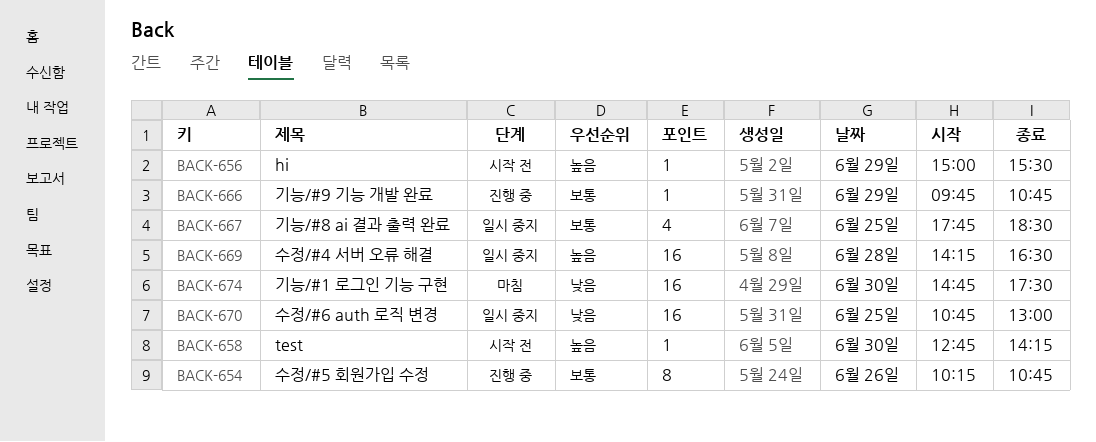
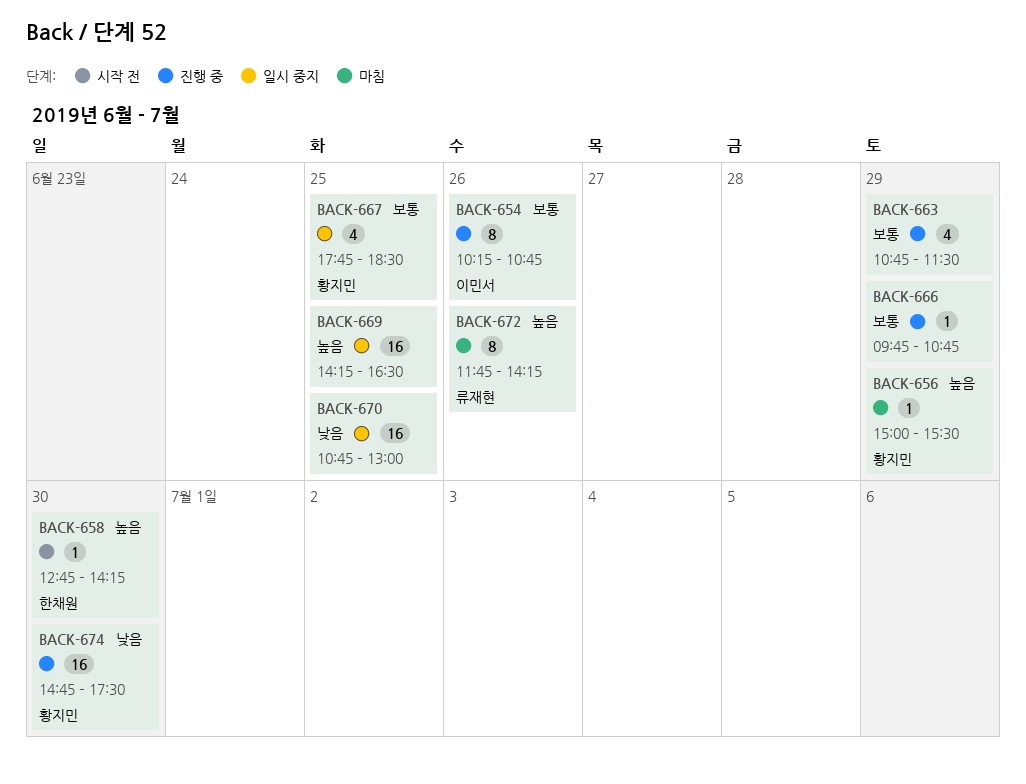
BACK-656, status: 시작 전 -> 마침
BACK-663: none -> present
BACK-669, day: Jun 28 -> Jun 25
BACK-672: none -> present
BACK-674, status: 마침 -> 진행 중

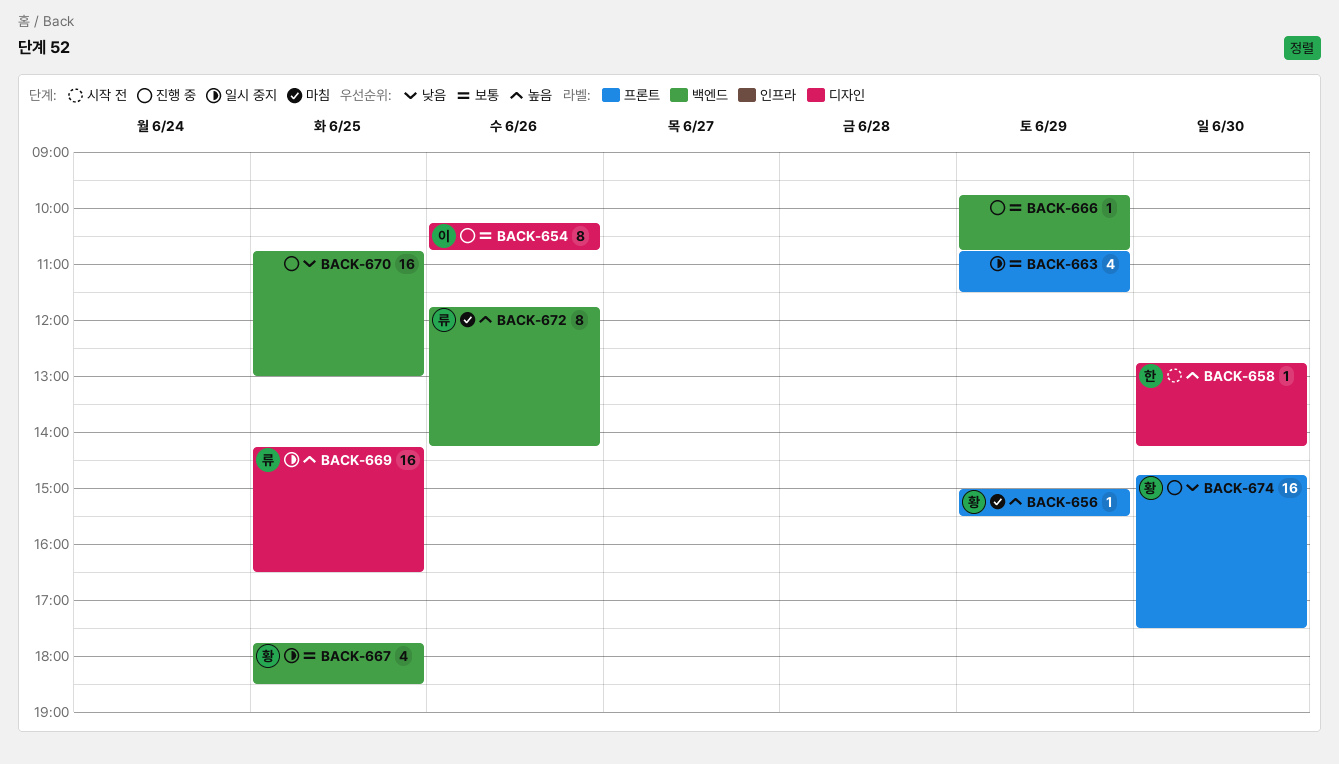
BACK-663, status: 진행 중 -> 일시 중지
BACK-669, owner: none -> 류재현
BACK-670, status: 일시 중지 -> 진행 중

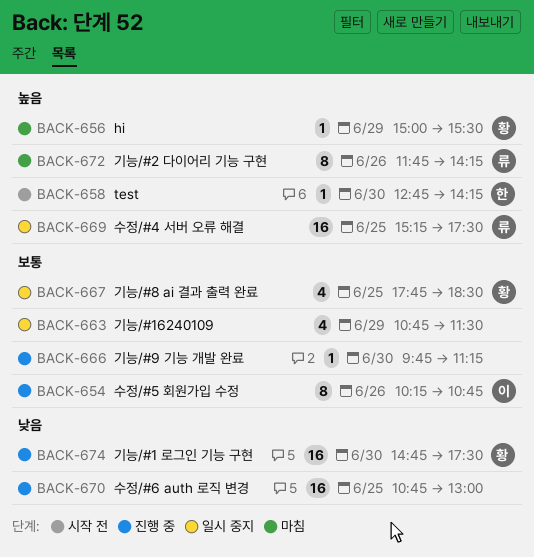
BACK-666, day: Jun 29 -> Jun 30
BACK-666, ends: 10:45 -> 11:15
BACK-669, begins: 14:15 -> 15:15
BACK-669, ends: 16:30 -> 17:30

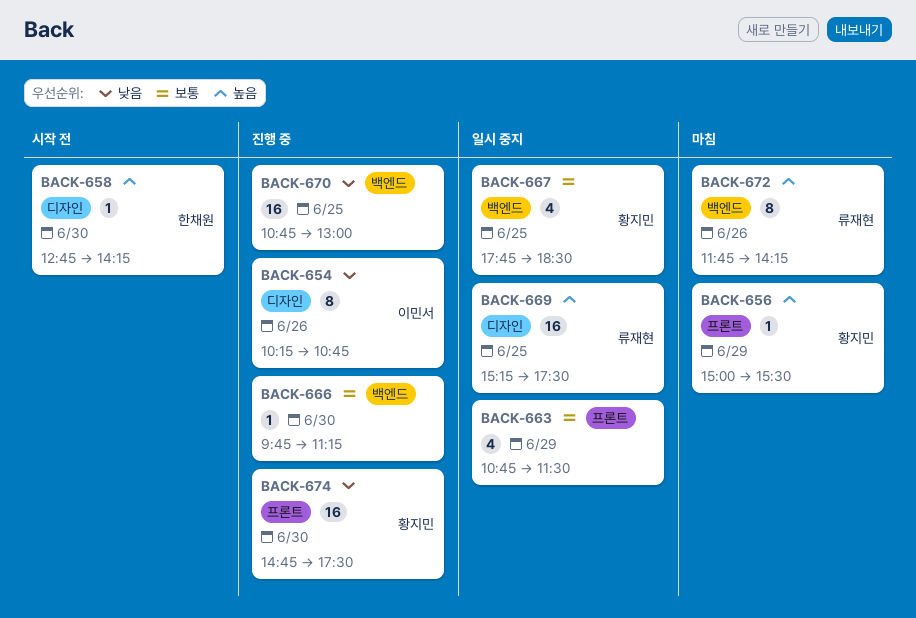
BACK-654, priority: 보통 -> 낮음

